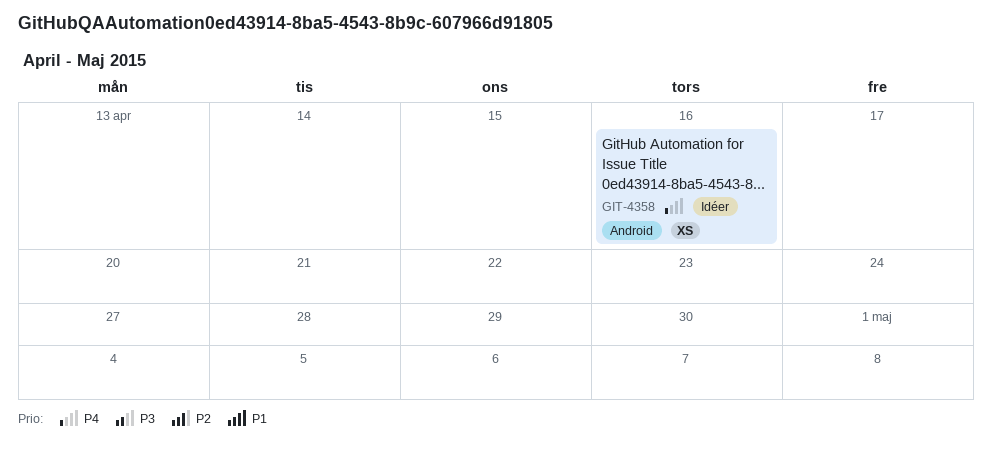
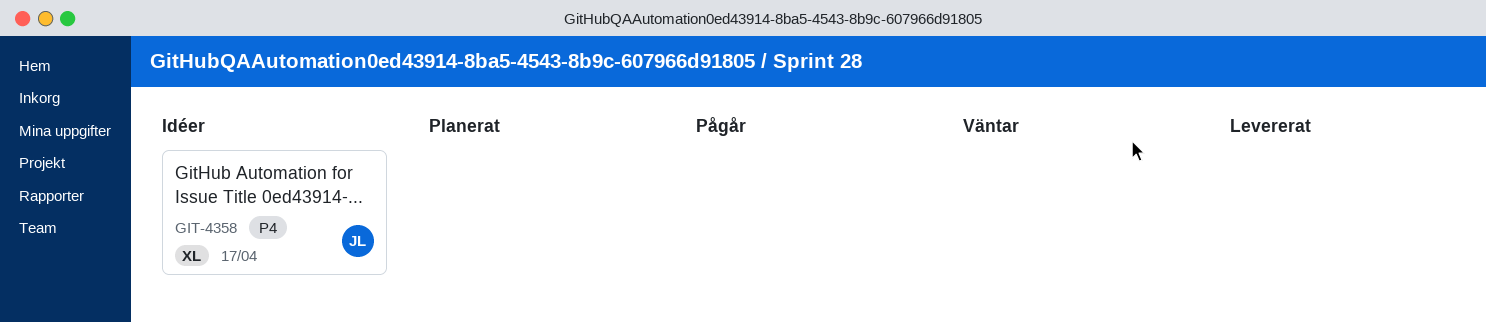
GIT-4358, estimate: XS -> XL
GIT-4358, due: Apr 16 -> Apr 17

